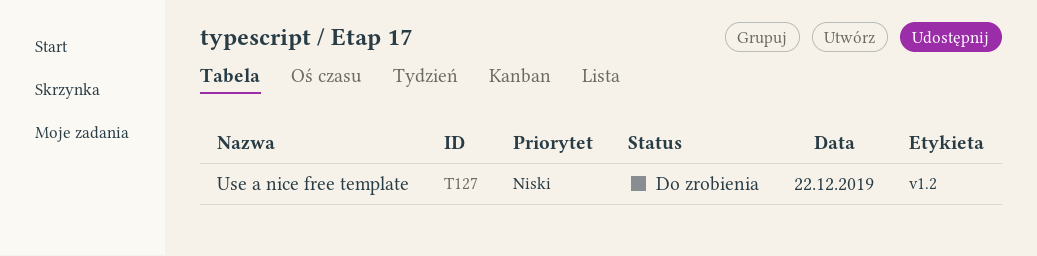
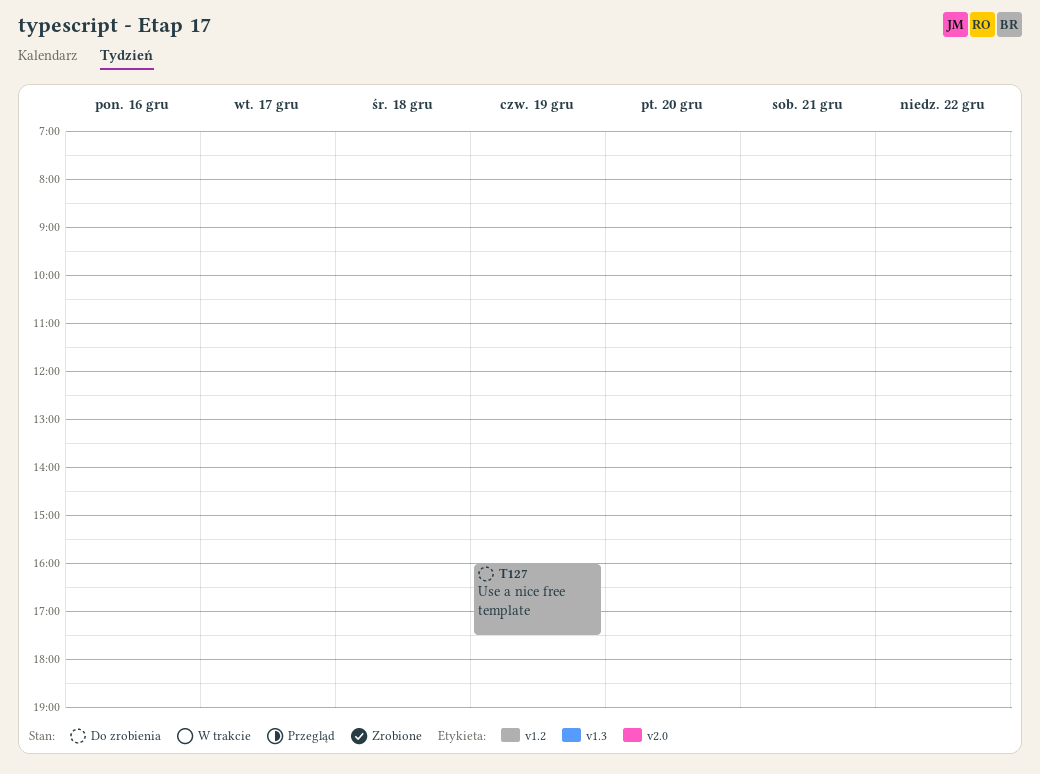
T127, day: Dec 22 -> Dec 19

